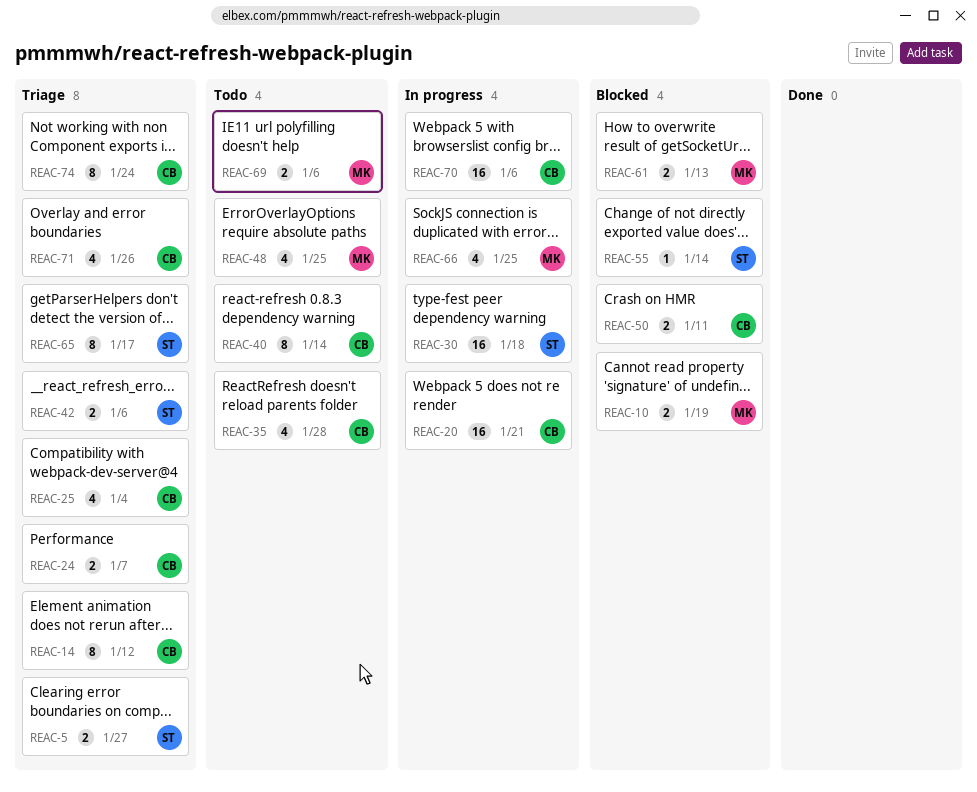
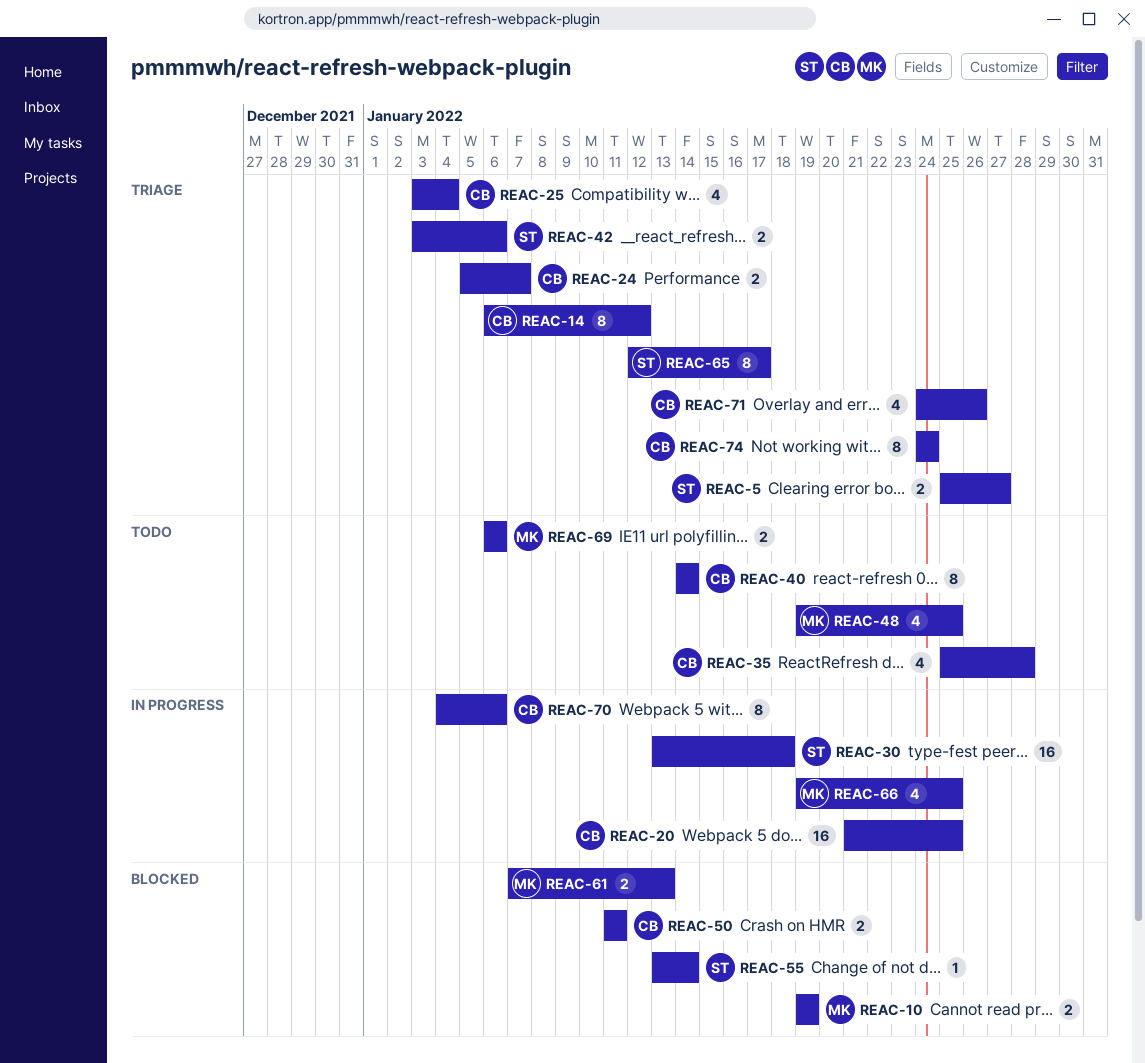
REAC-20, due: Jan 21 -> Jan 25
REAC-70, estimate: 16 -> 8

